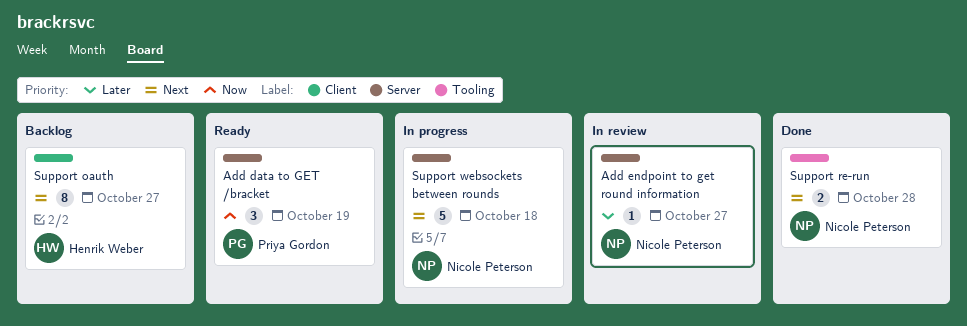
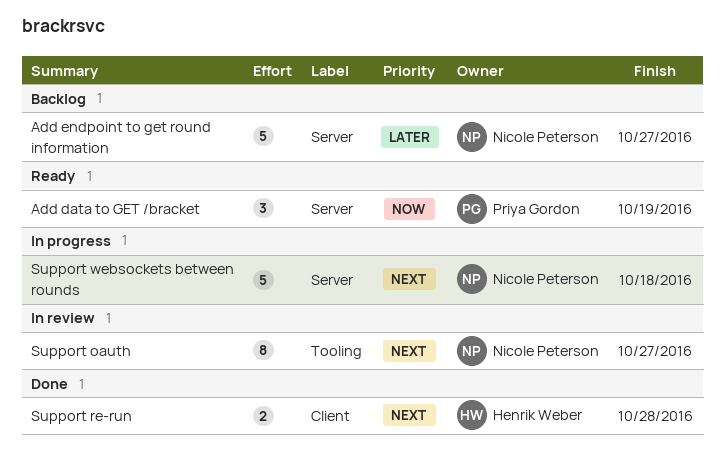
Add endpoint to get round information, status: In review -> Backlog
Add endpoint to get round information, estimate: 1 -> 5
Support oauth, status: Backlog -> In review
Support oauth, owner: Henrik Weber -> Nicole Peterson
Support oauth, label: Client -> Tooling
Support re-run, owner: Nicole Peterson -> Henrik Weber
Support re-run, label: Tooling -> Client

